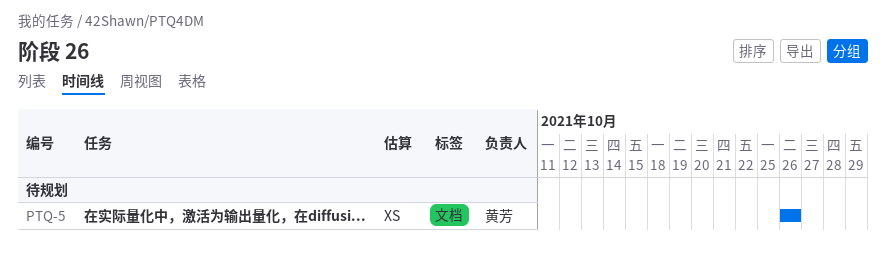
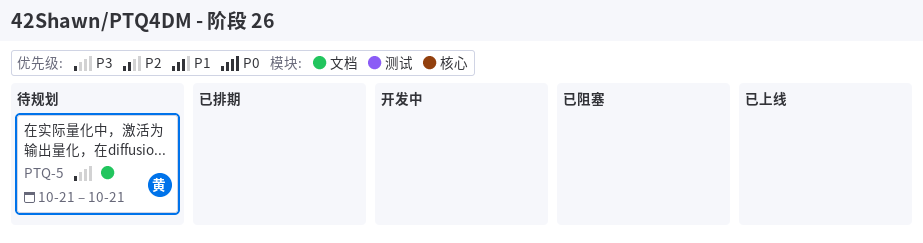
PTQ-5, start: Oct 26 -> Oct 21
PTQ-5, due: Oct 26 -> Oct 21

